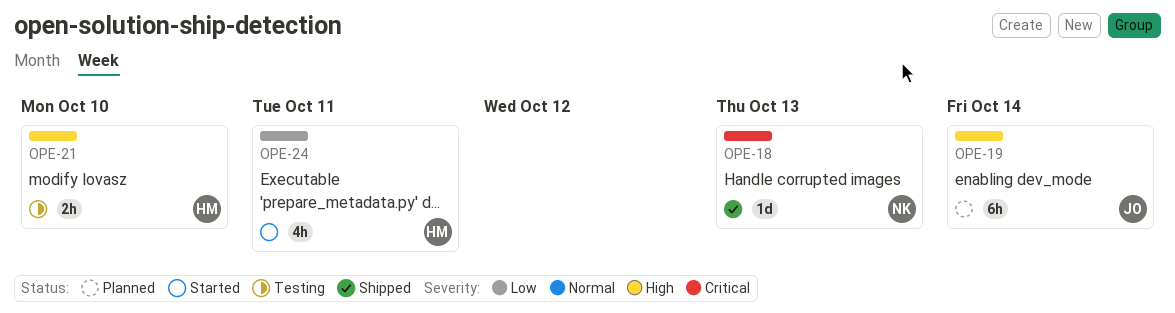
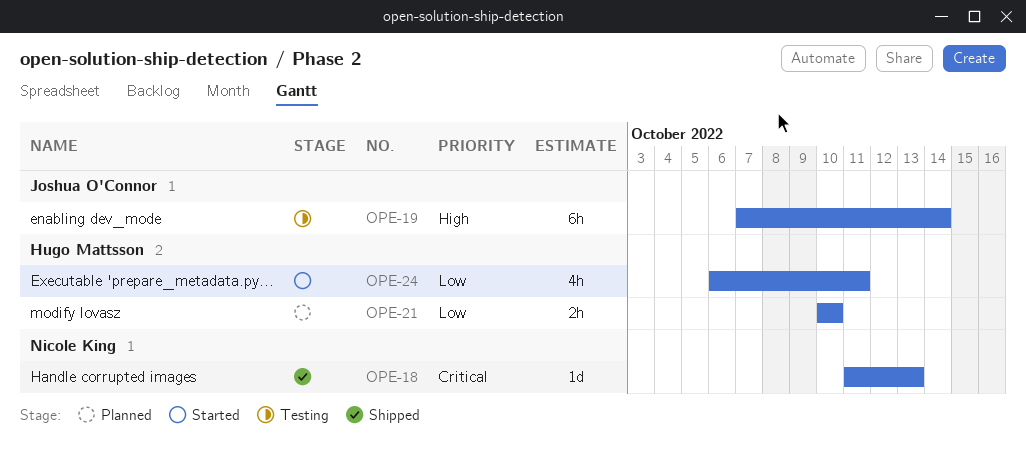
OPE-19, status: Planned -> Testing
OPE-21, status: Testing -> Planned
OPE-21, priority: High -> Low

